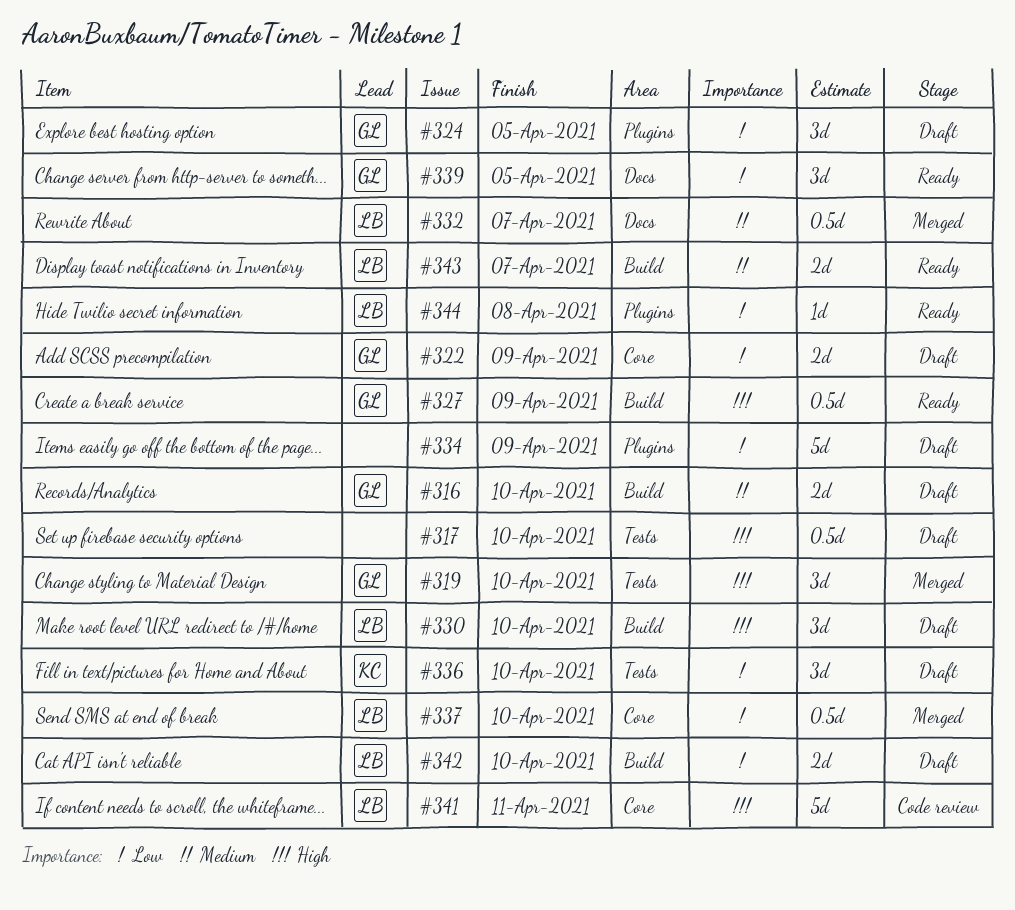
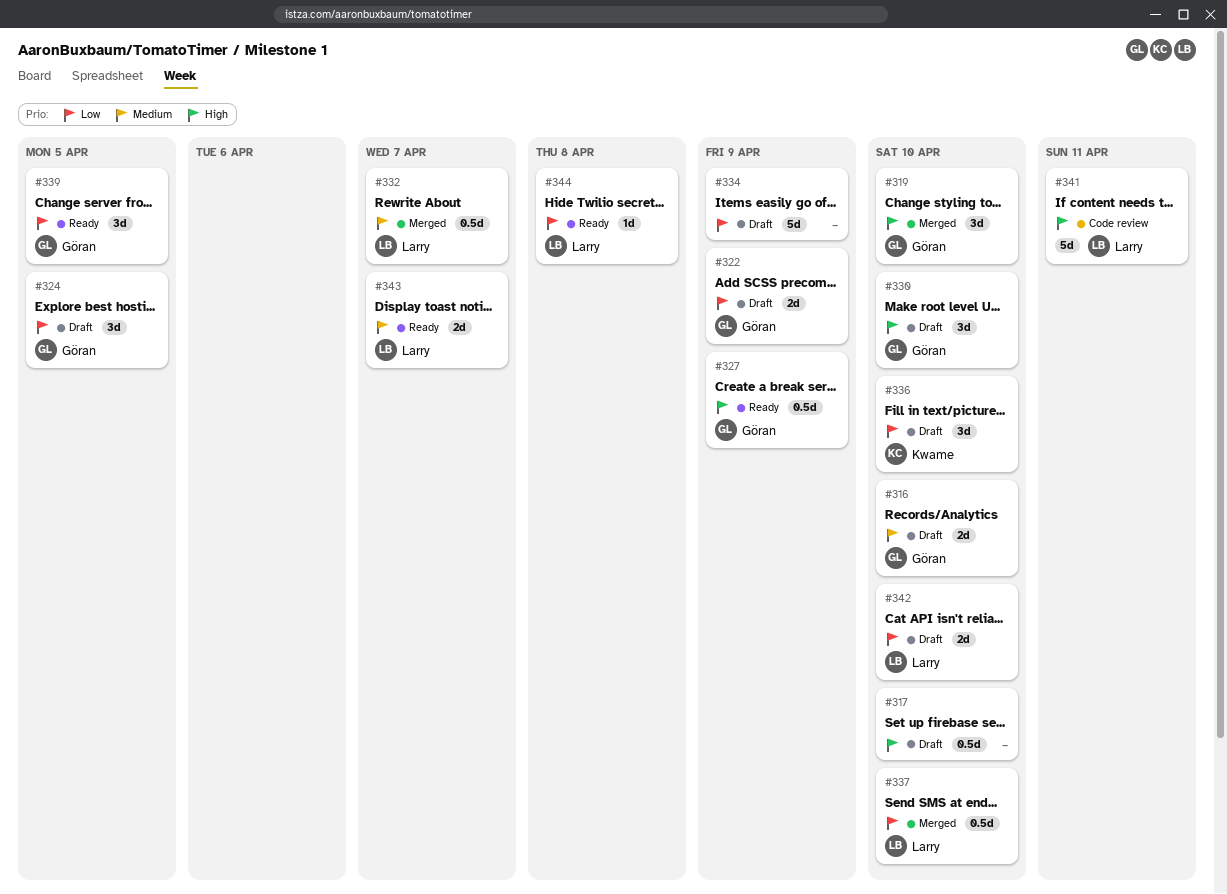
#330, owner: Larry -> Göran

